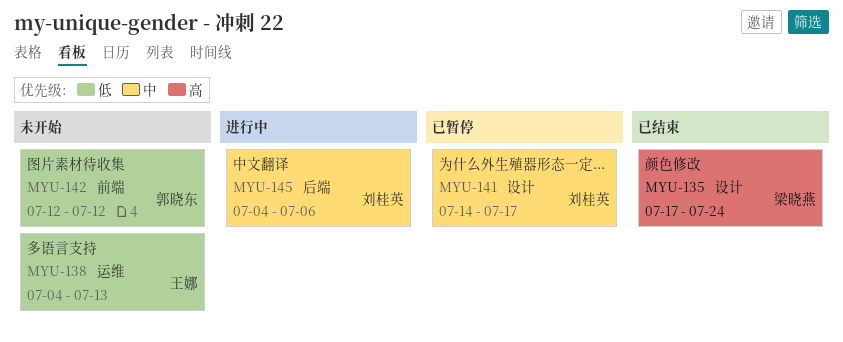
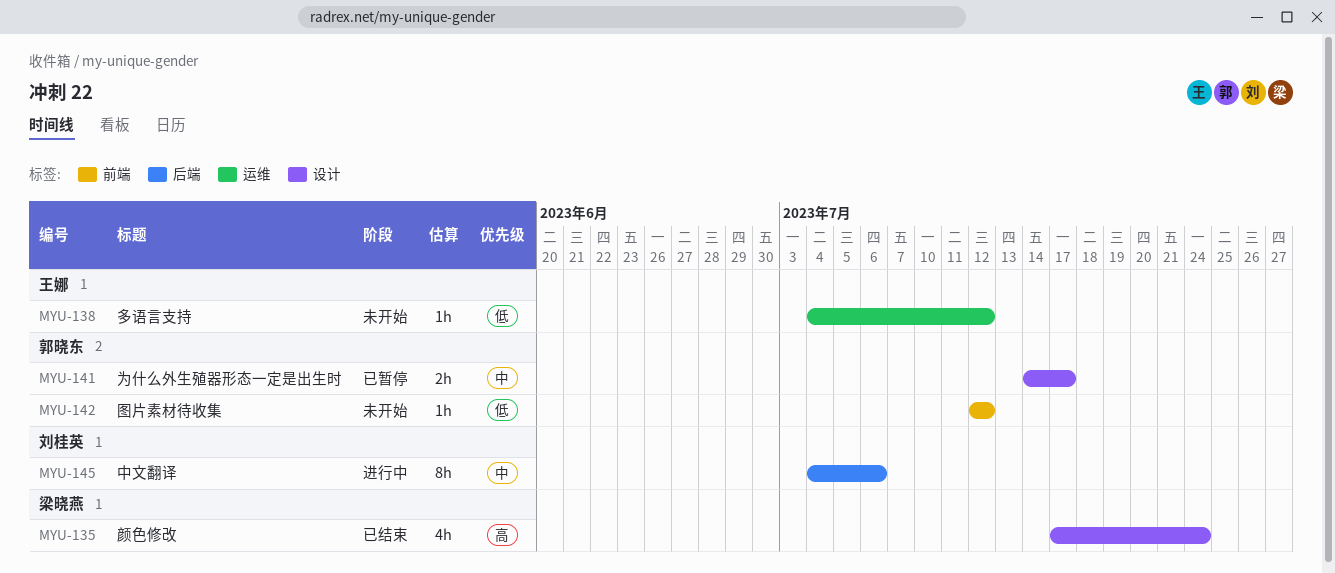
MYU-138, due: Jul 13 -> Jul 12
MYU-141, owner: 刘桂英 -> 郭晓东

